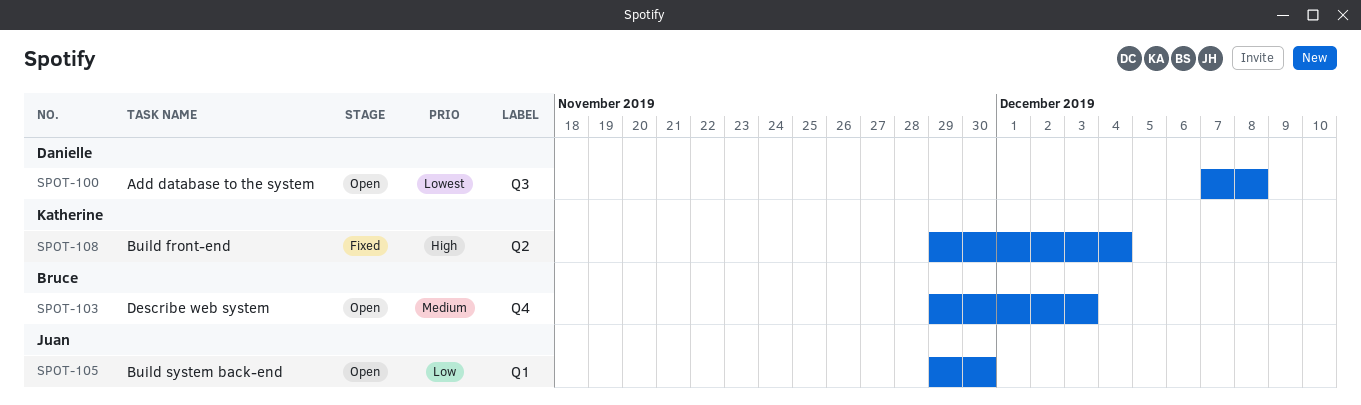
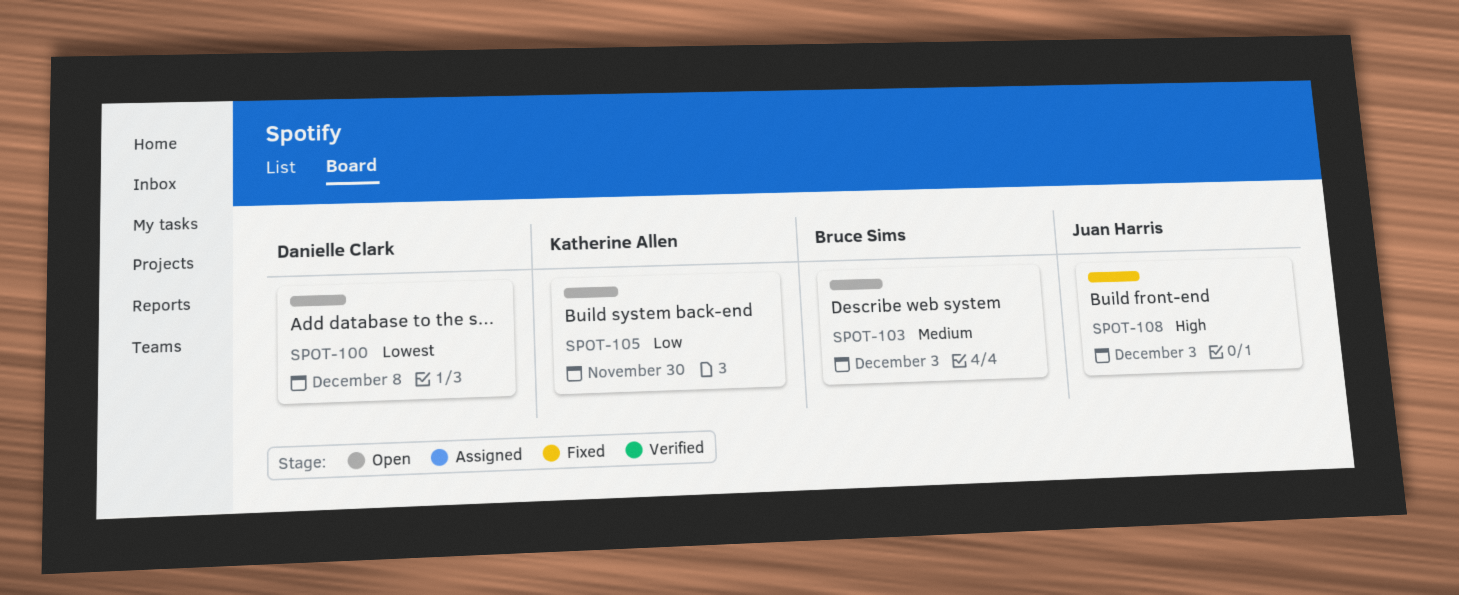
SPOT-105, owner: Juan Harris -> Katherine Allen
SPOT-108, owner: Katherine Allen -> Juan Harris
SPOT-108, due: Dec 4 -> Dec 3

